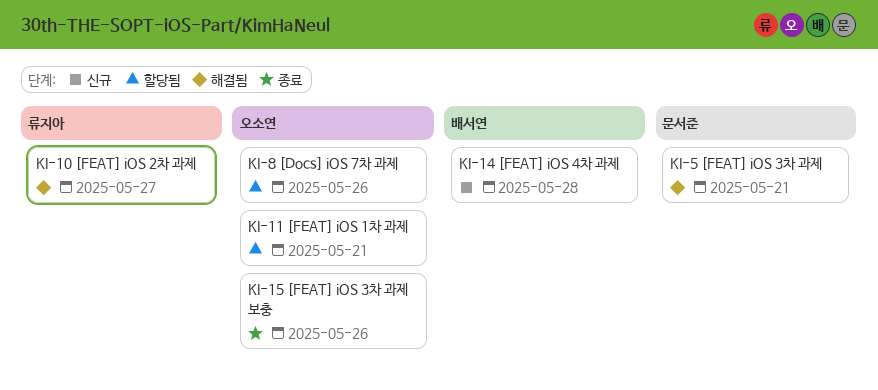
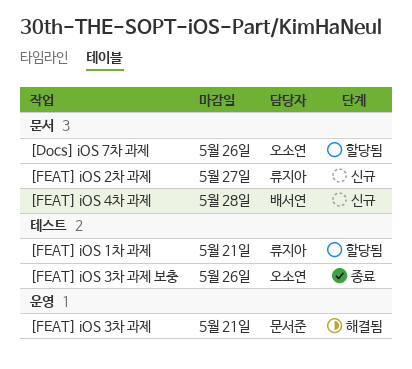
[FEAT] iOS 1차 과제, owner: 오소연 -> 류지아
[FEAT] iOS 2차 과제, status: 해결됨 -> 신규

